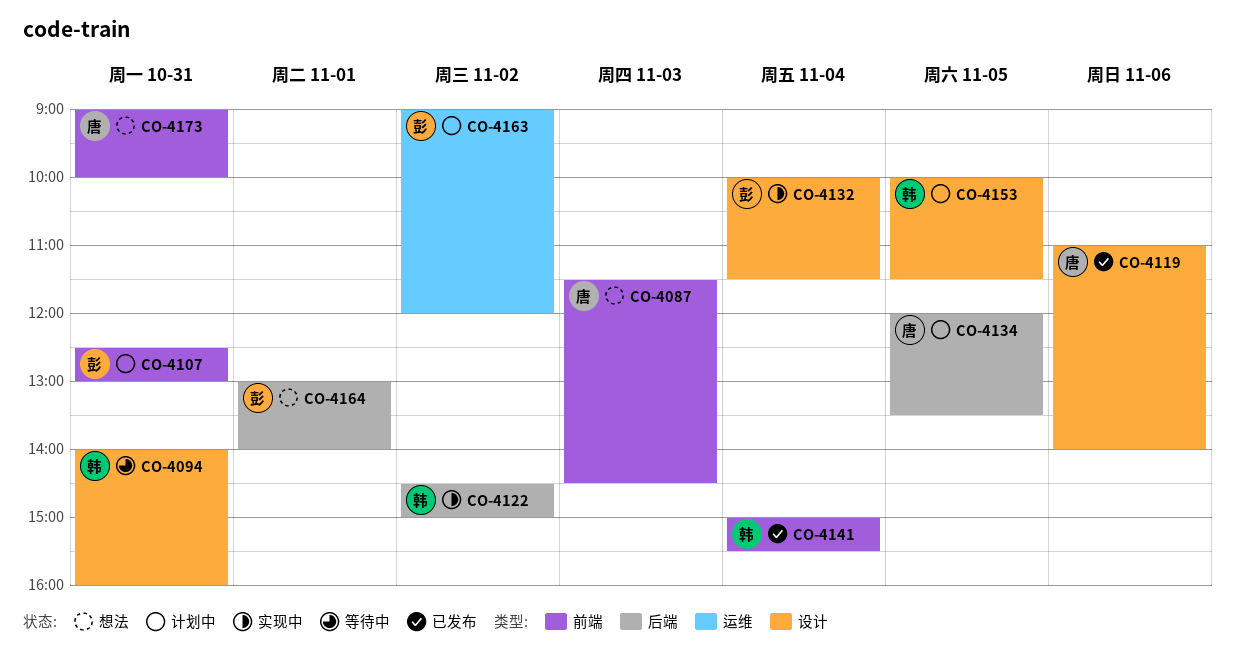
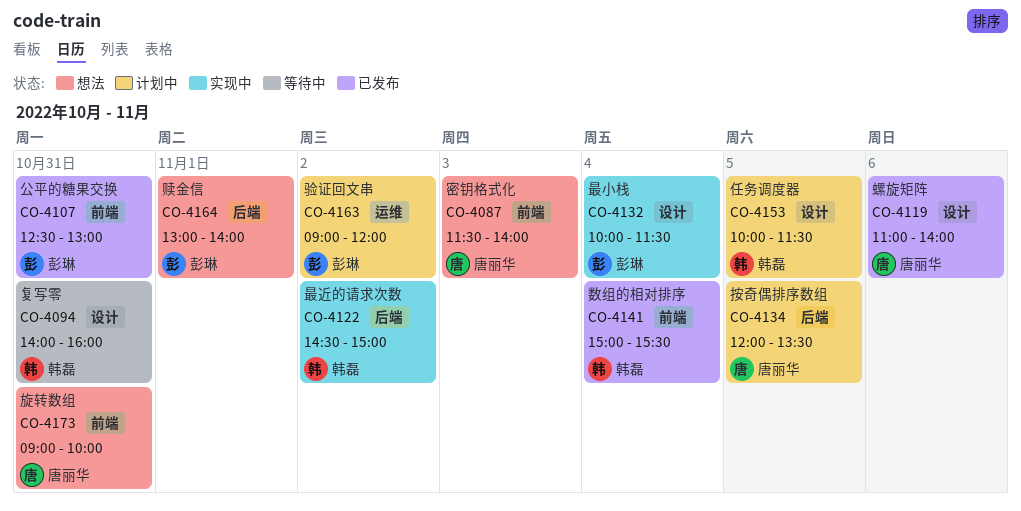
CO-4087, ends: 14:30 -> 14:00
CO-4107, status: 计划中 -> 已发布

